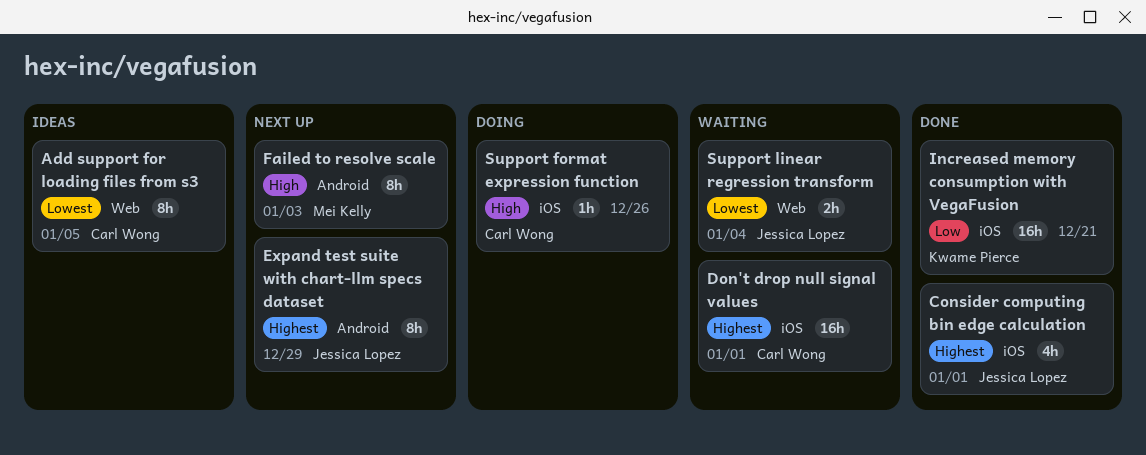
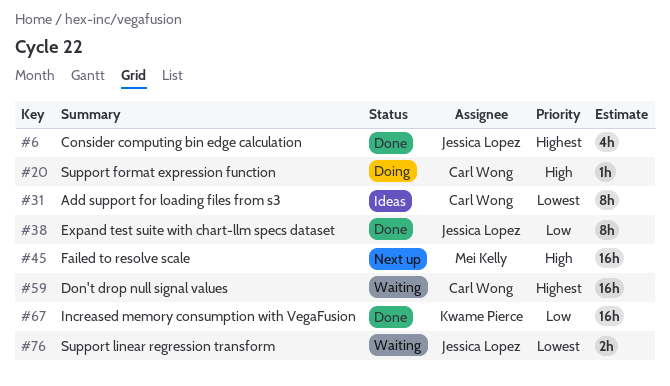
Expand test suite with chart-llm specs dataset, status: Next up -> Done
Expand test suite with chart-llm specs dataset, priority: Highest -> Low
Failed to resolve scale, estimate: 8h -> 16h

